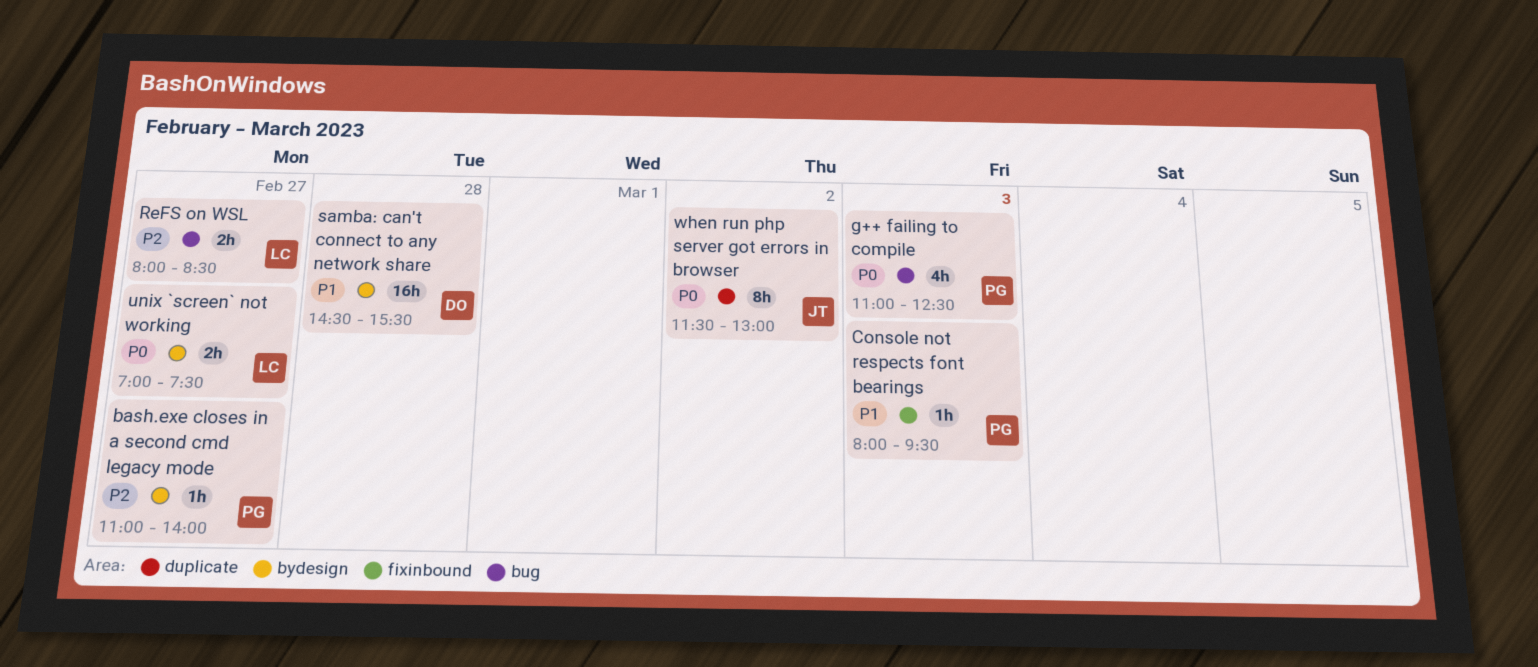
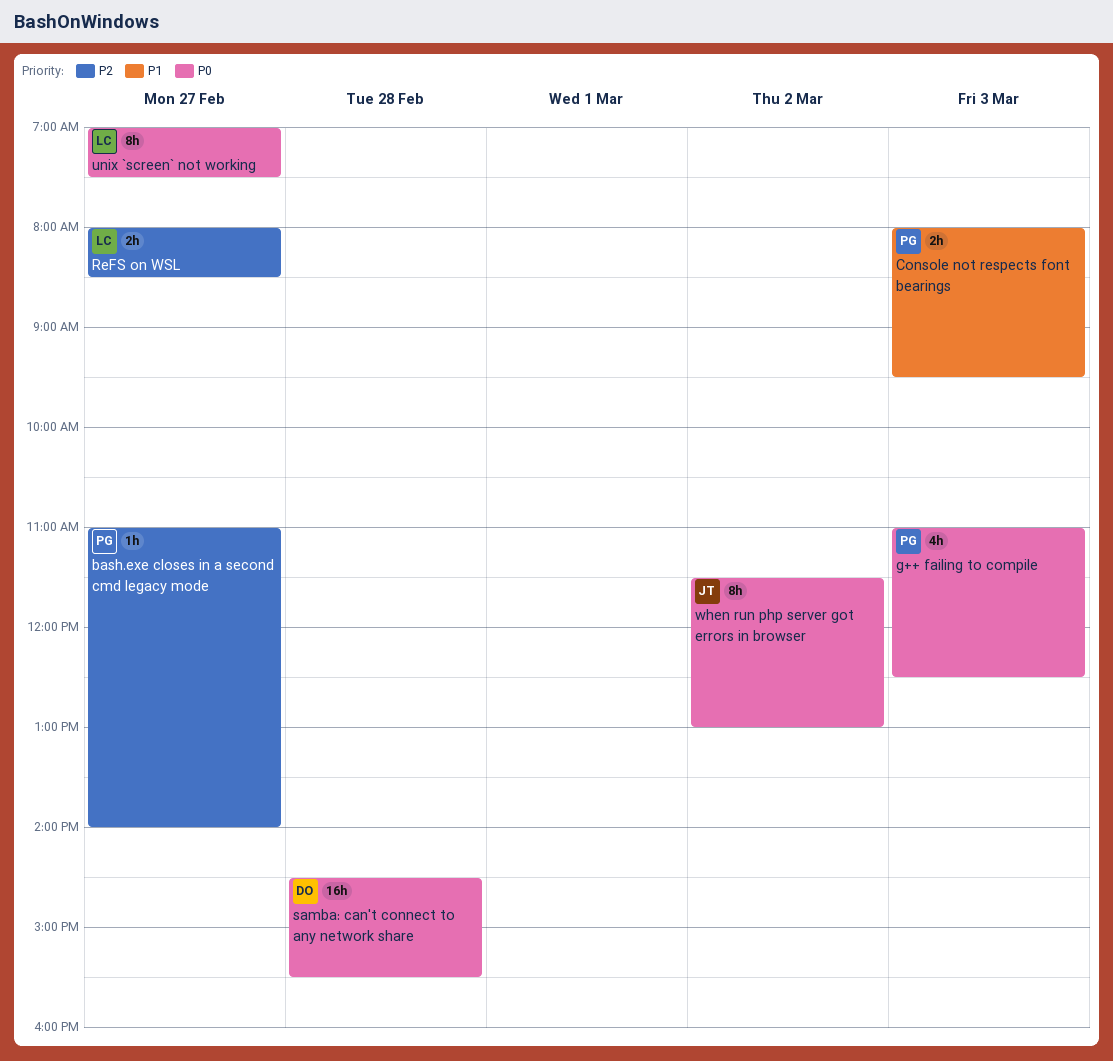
Console not respects font bearings, estimate: 1h -> 2h
samba: can't connect to any network share, priority: P1 -> P0
unix `screen` not working, estimate: 2h -> 8h

